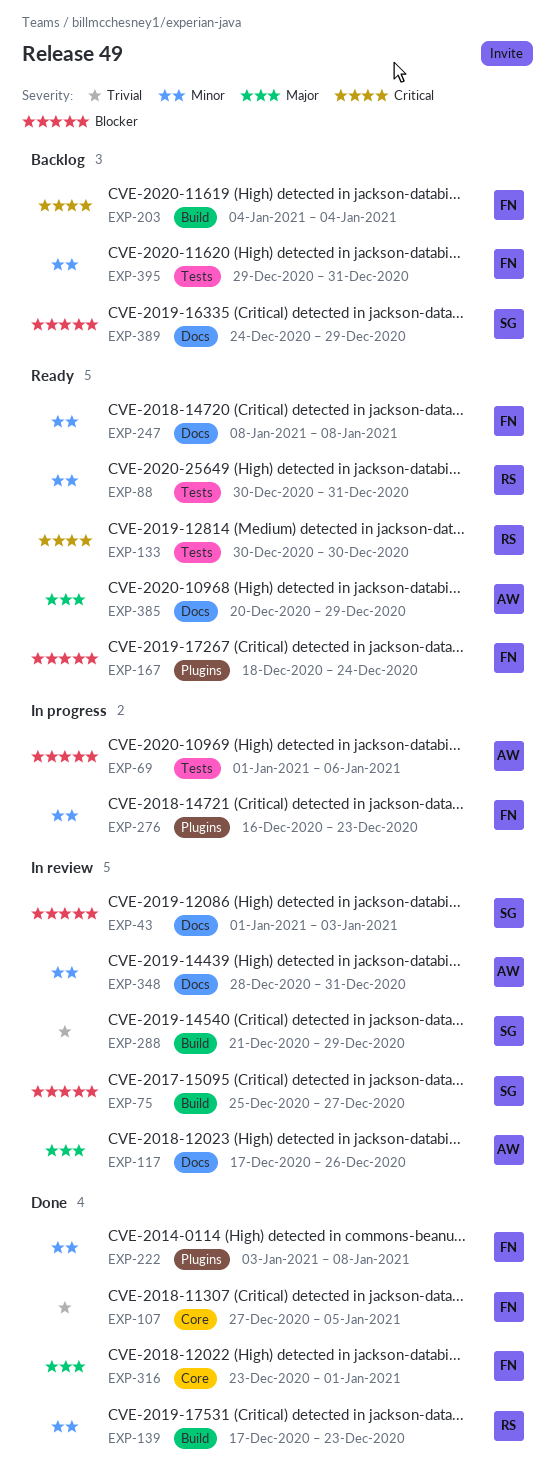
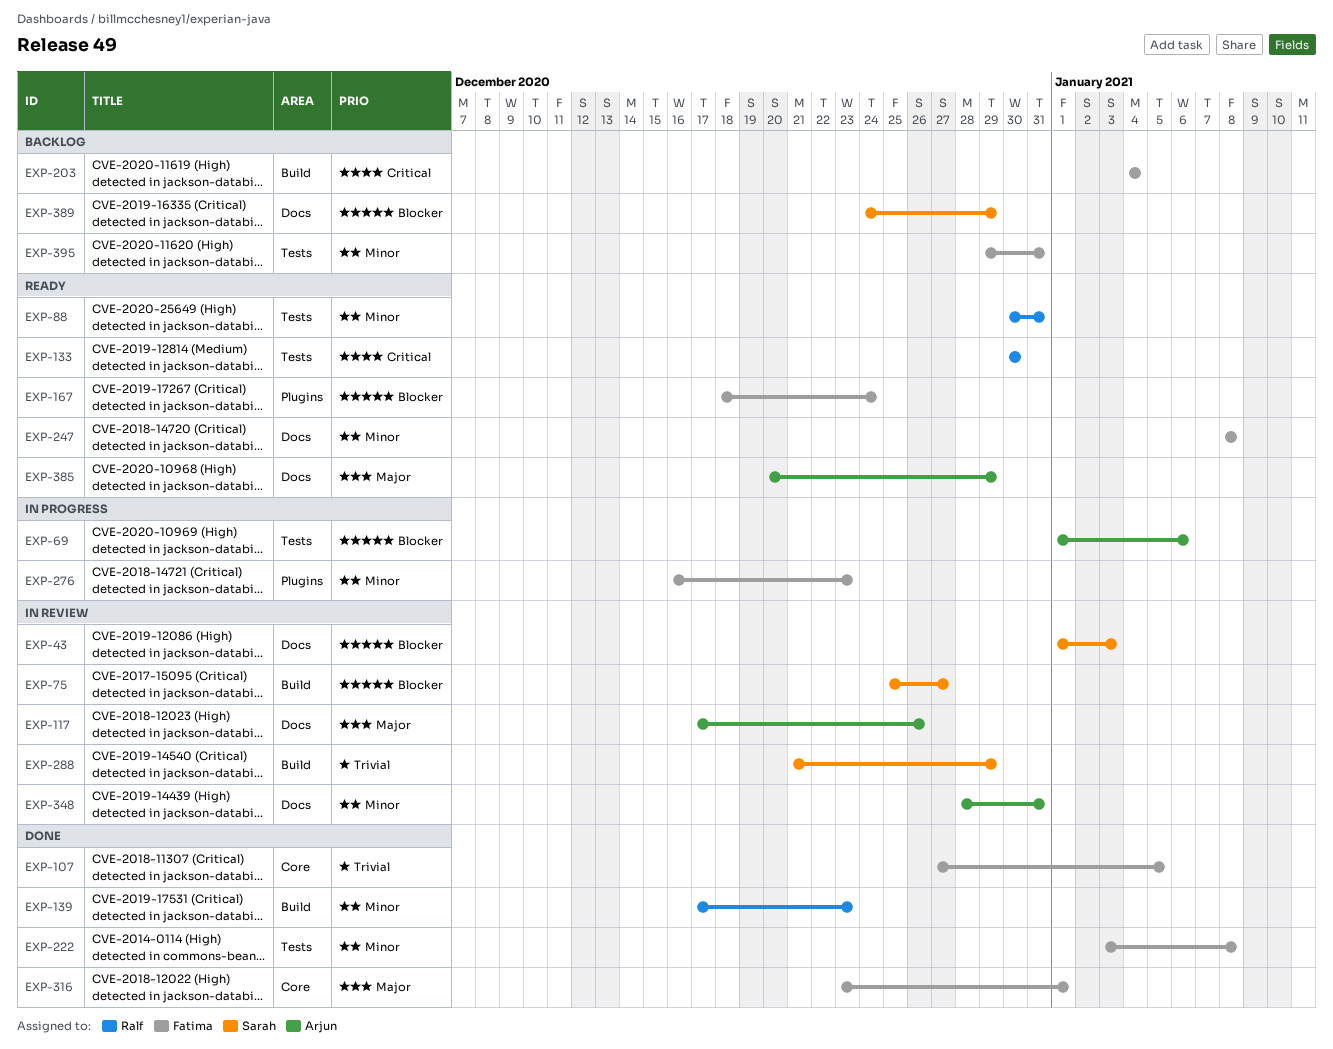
EXP-222, label: Plugins -> Tests

